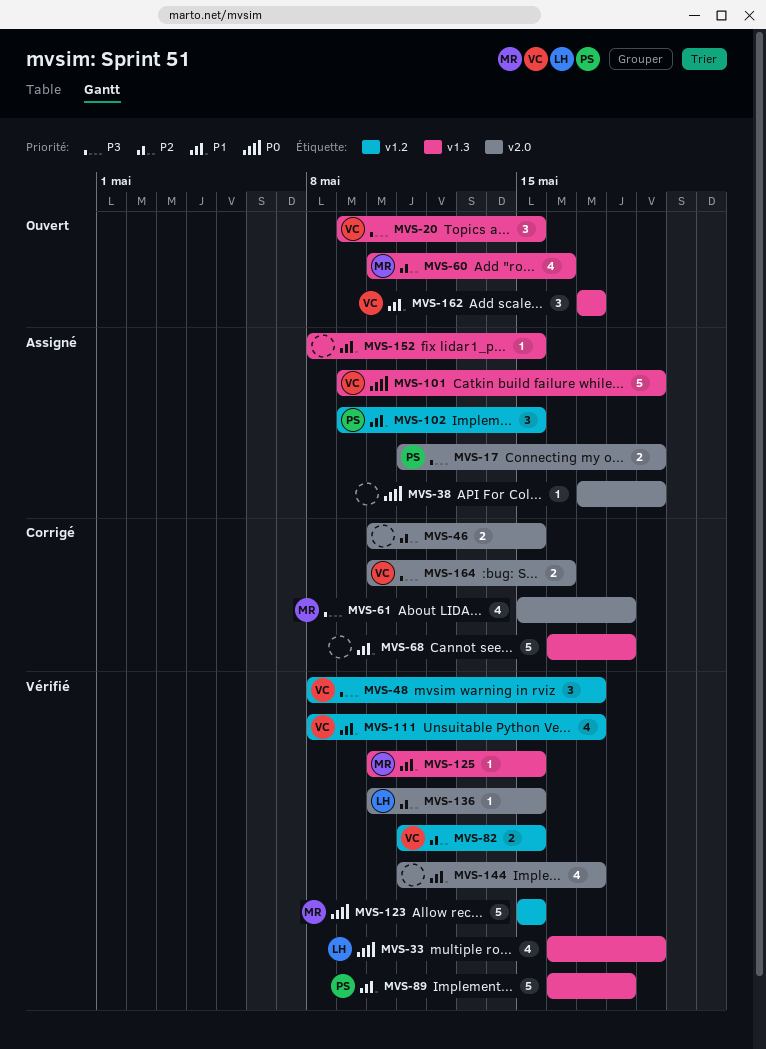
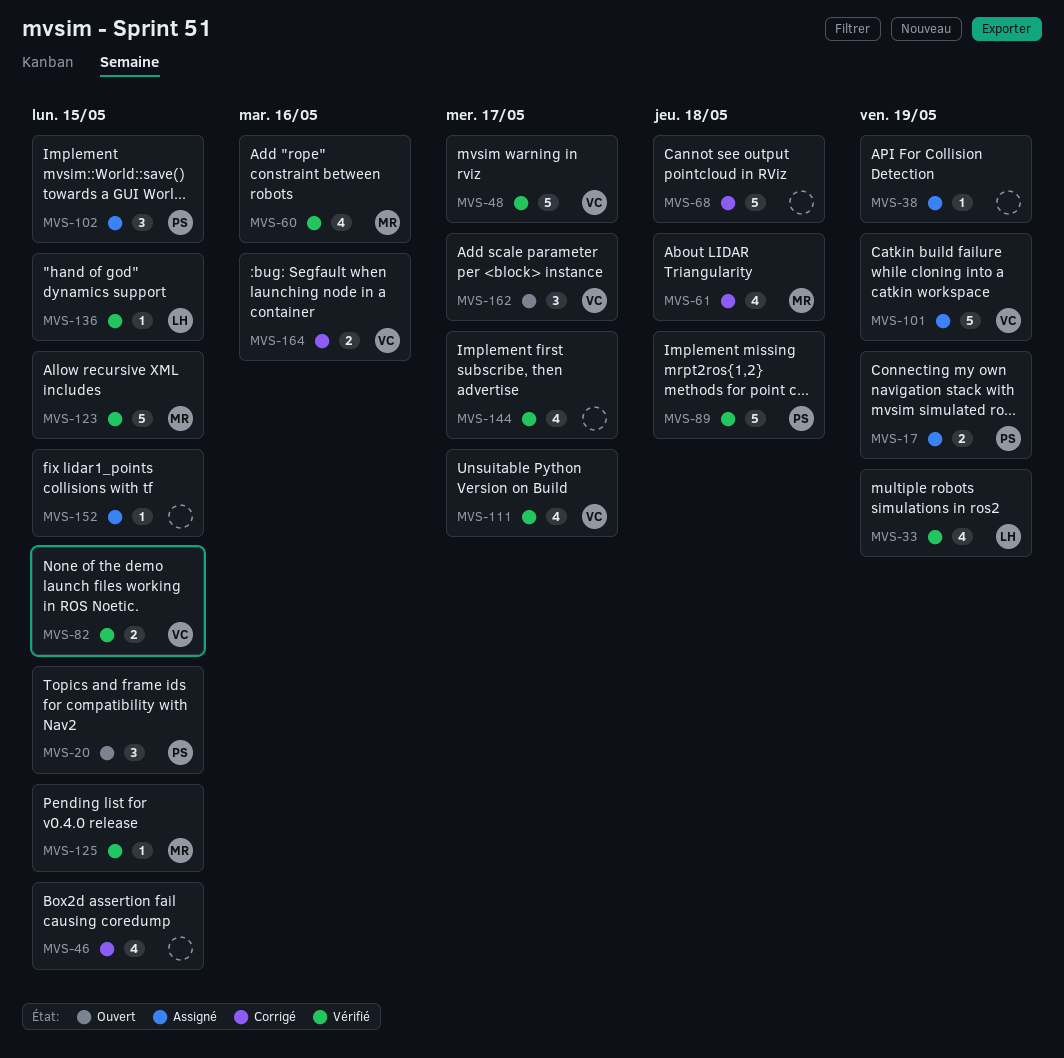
MVS-20, owner: VC -> PS
MVS-46, estimate: 2 -> 4
MVS-48, estimate: 3 -> 5
MVS-60, status: Ouvert -> Vérifié

